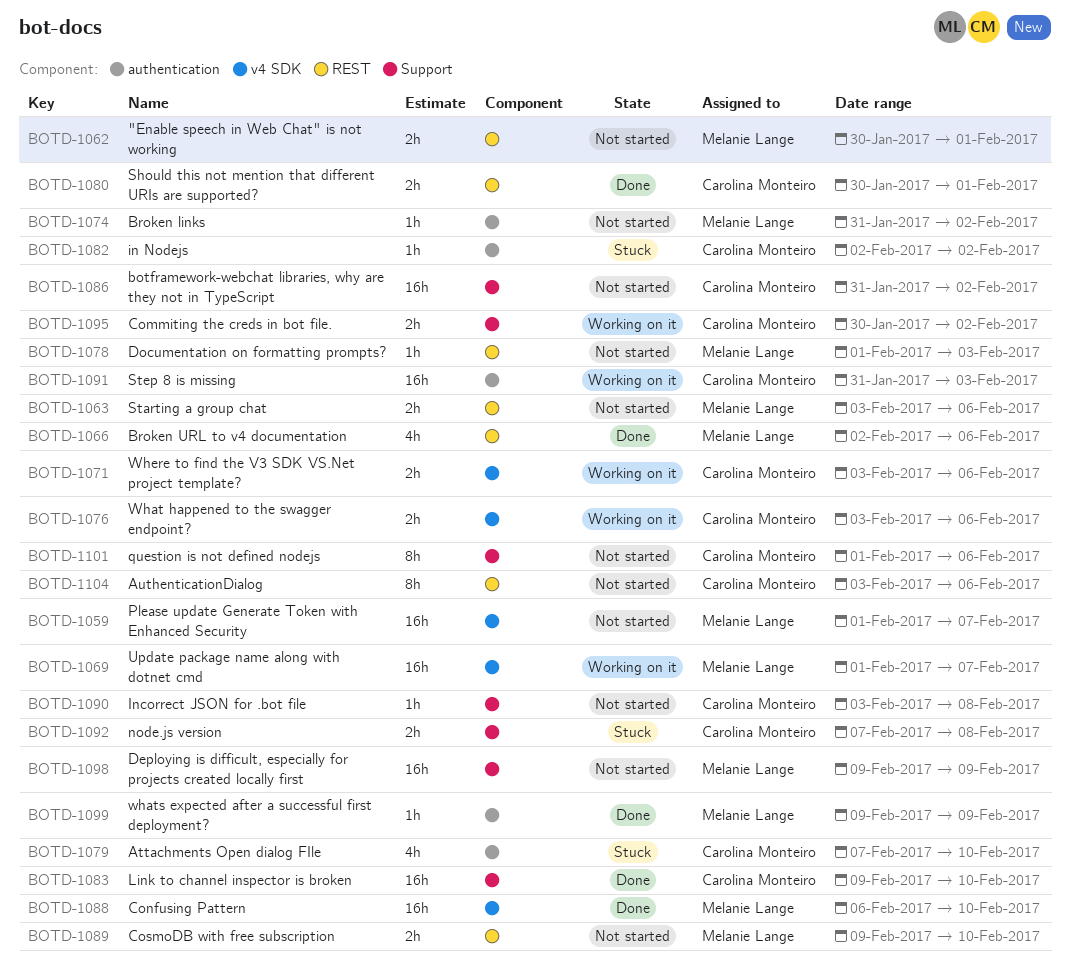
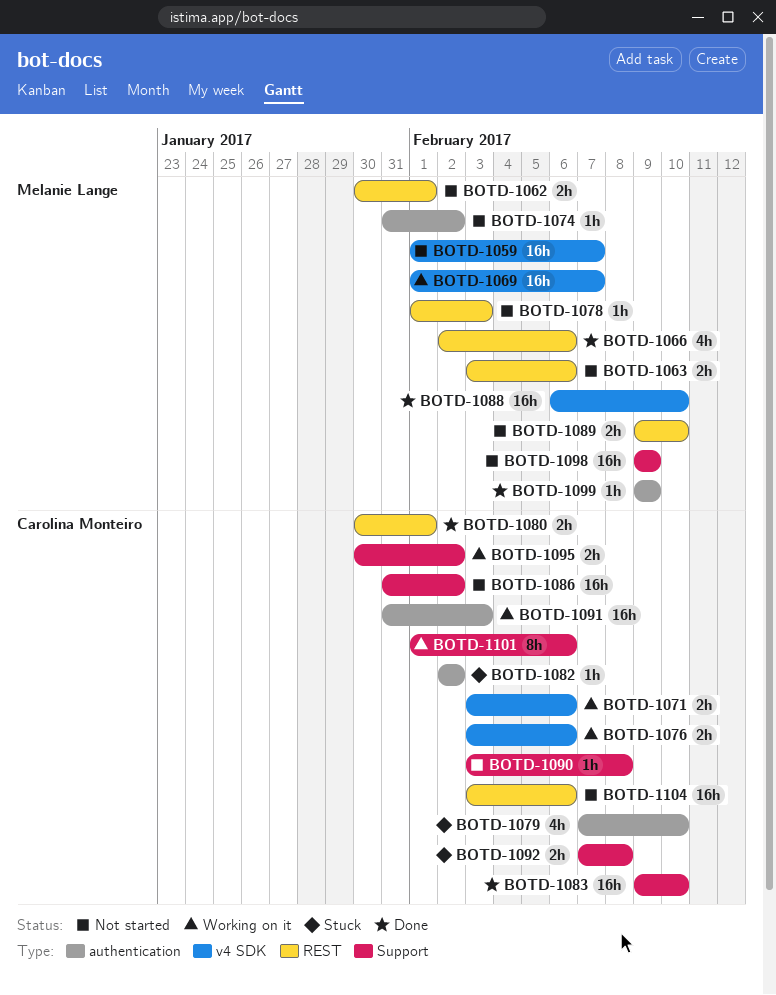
BOTD-1101, status: Not started -> Working on it
BOTD-1104, estimate: 8h -> 16h

